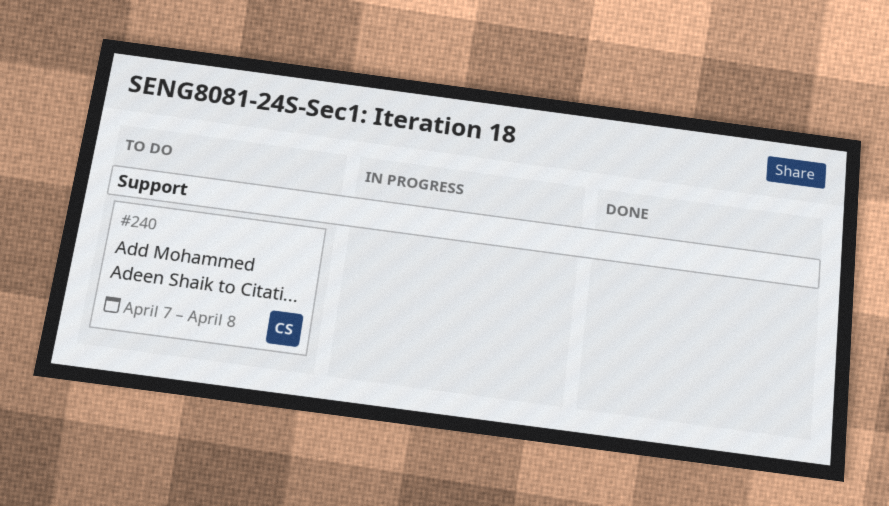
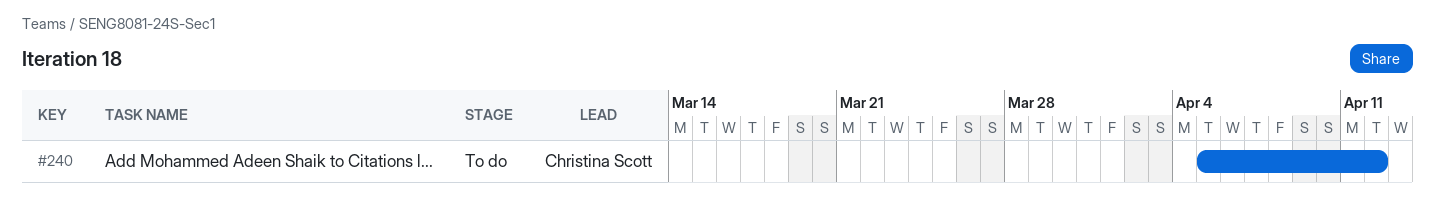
#240, start: Apr 7 -> Apr 5
#240, due: Apr 8 -> Apr 12

